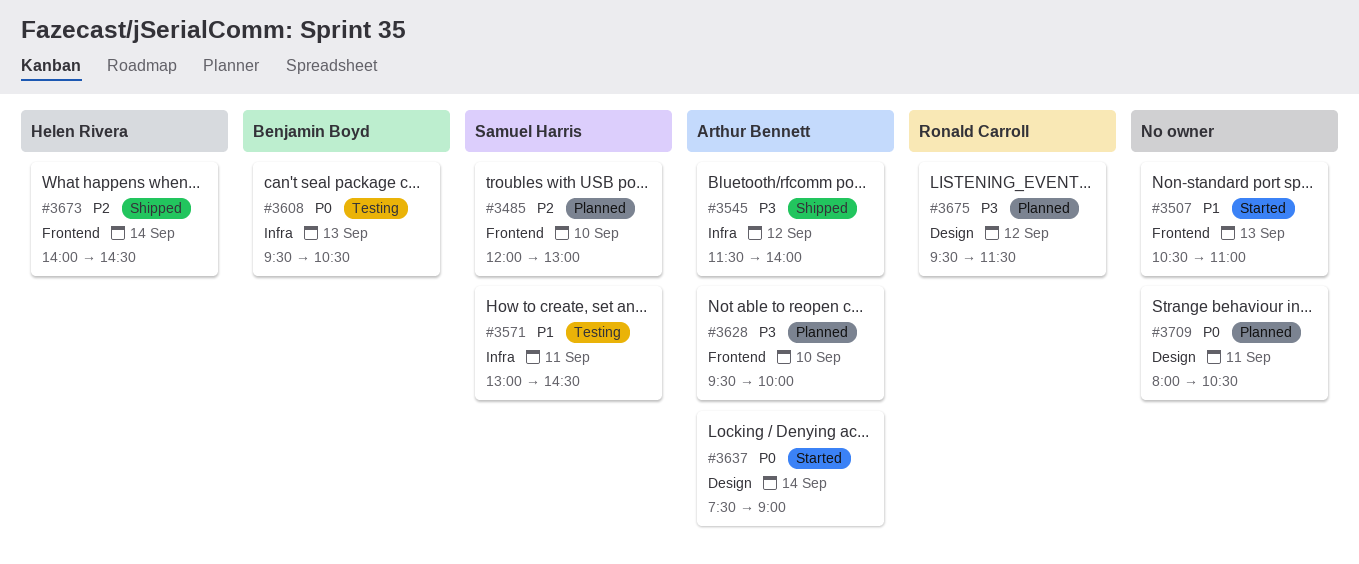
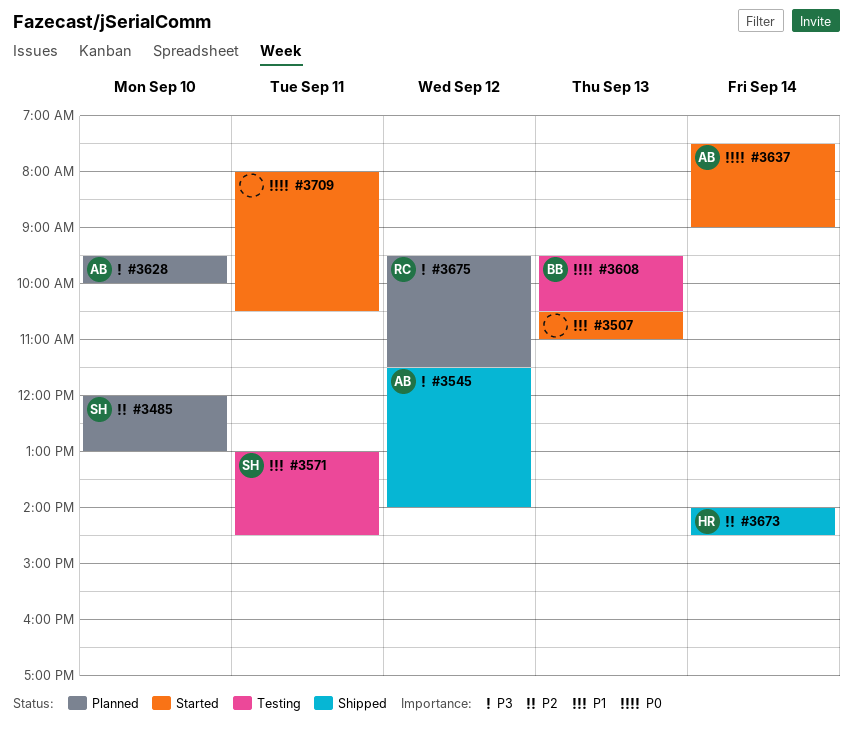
#3709, status: Planned -> Started

